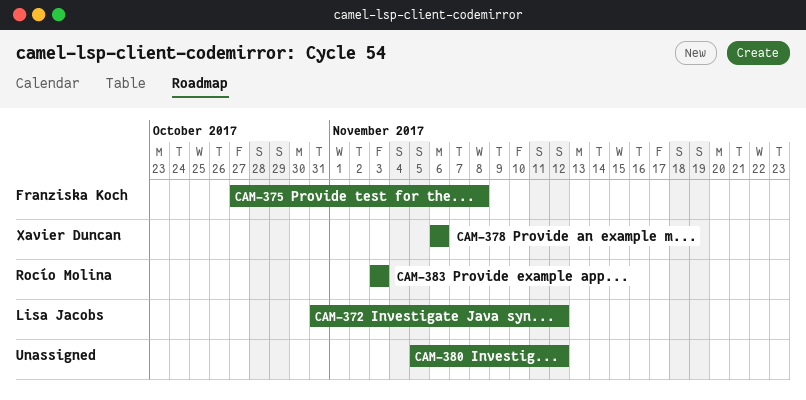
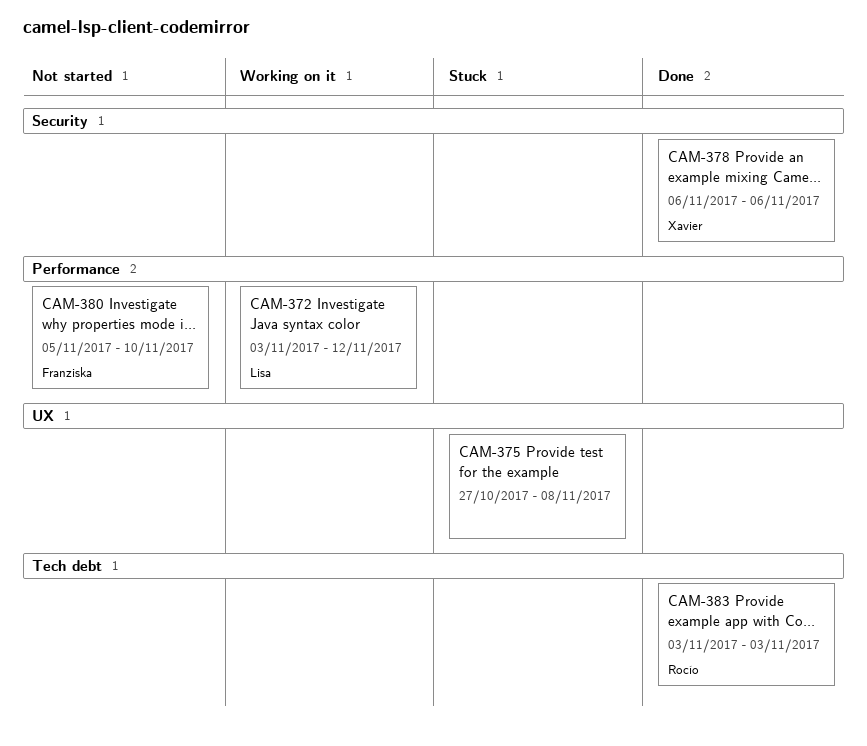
CAM-372, start: Oct 31 -> Nov 3
CAM-375, owner: Franziska Koch -> none
CAM-380, owner: none -> Franziska Koch
CAM-380, due: Nov 12 -> Nov 10

